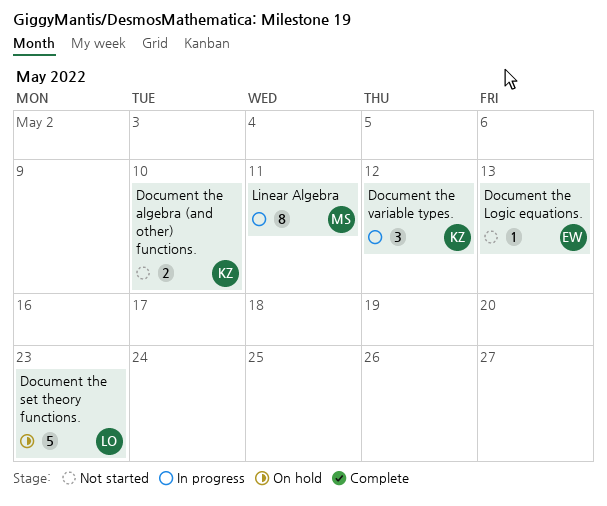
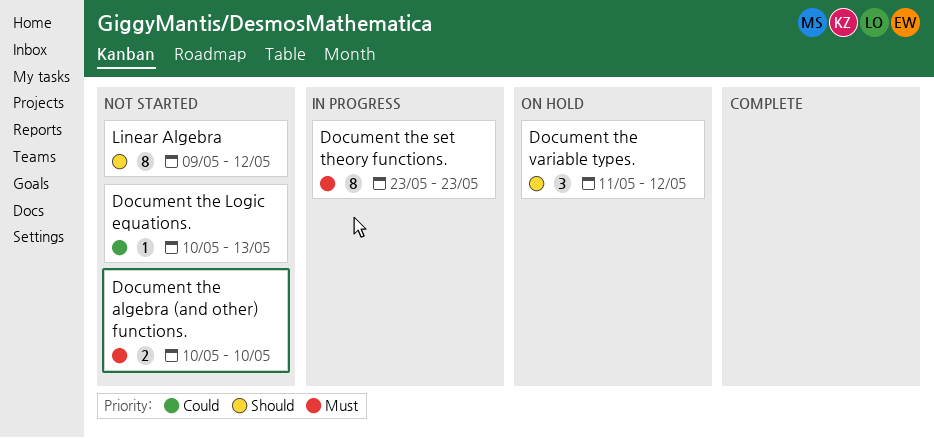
Document the set theory functions., status: On hold -> In progress
Document the set theory functions., estimate: 5 -> 8
Document the variable types., status: In progress -> On hold
Linear Algebra, status: In progress -> Not started
Linear Algebra, due: May 11 -> May 12

